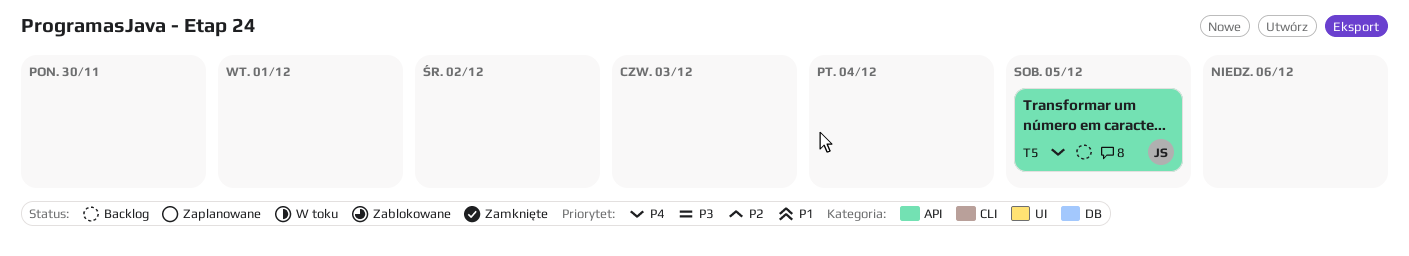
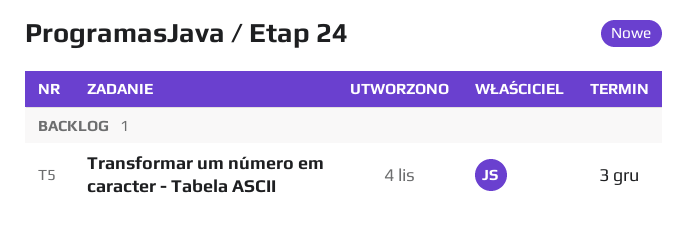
T5, due: Dec 5 -> Dec 3

